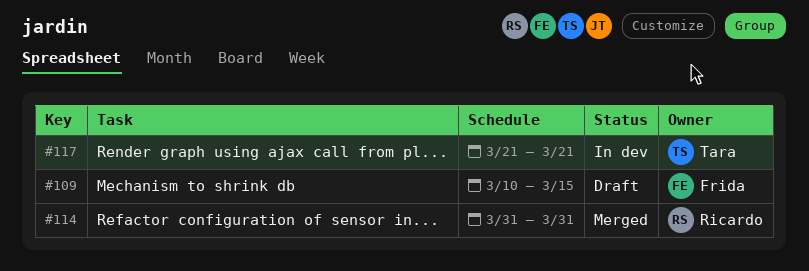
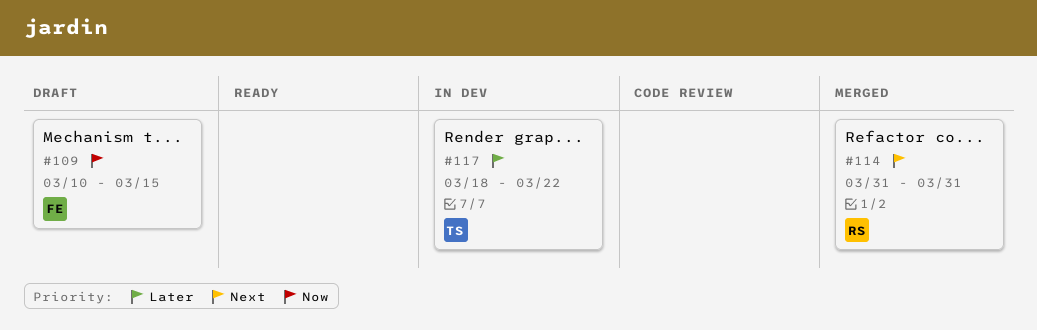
#117, start: Mar 21 -> Mar 18
#117, due: Mar 21 -> Mar 22

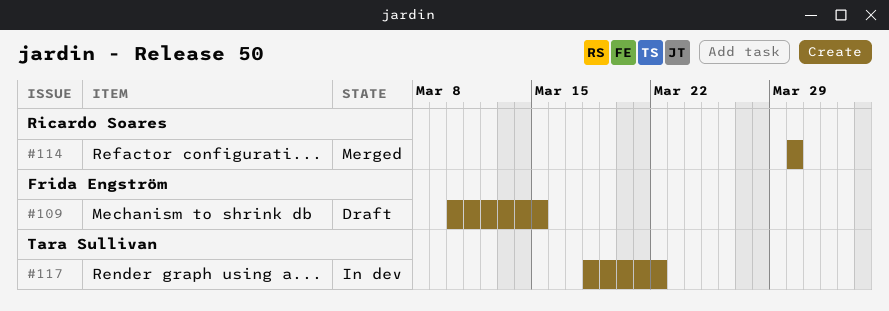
#114, start: Mar 31 -> Mar 30
#114, due: Mar 31 -> Mar 30

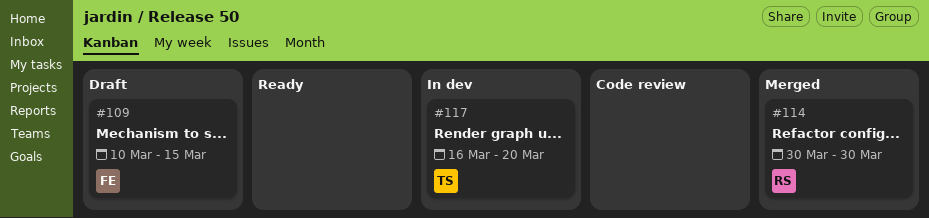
#117, start: Mar 18 -> Mar 16
#117, due: Mar 22 -> Mar 20

